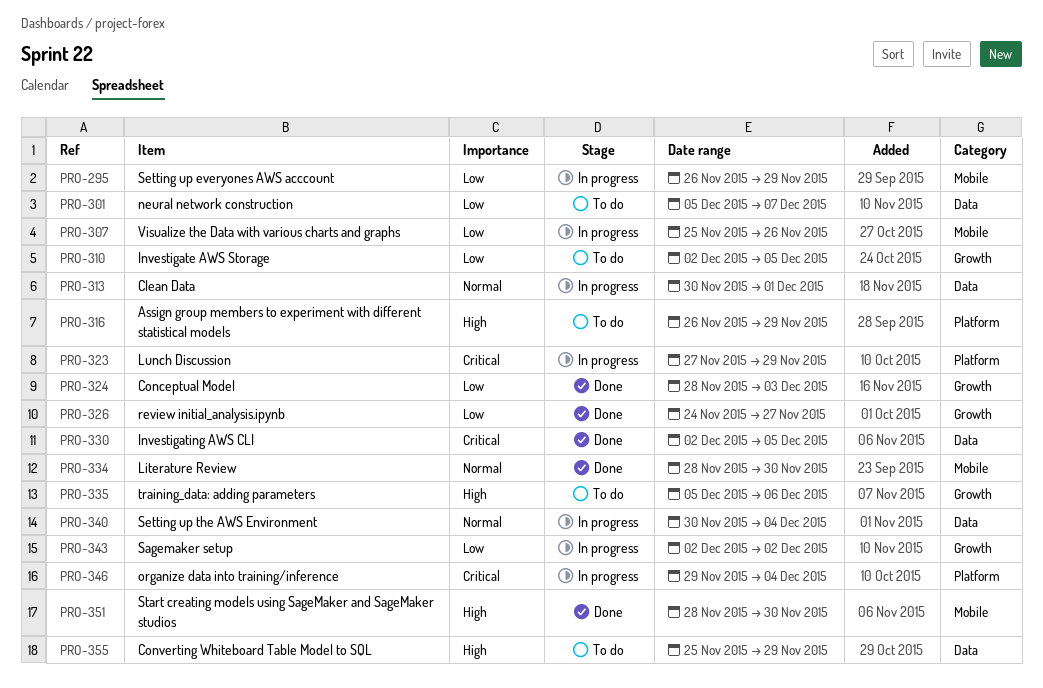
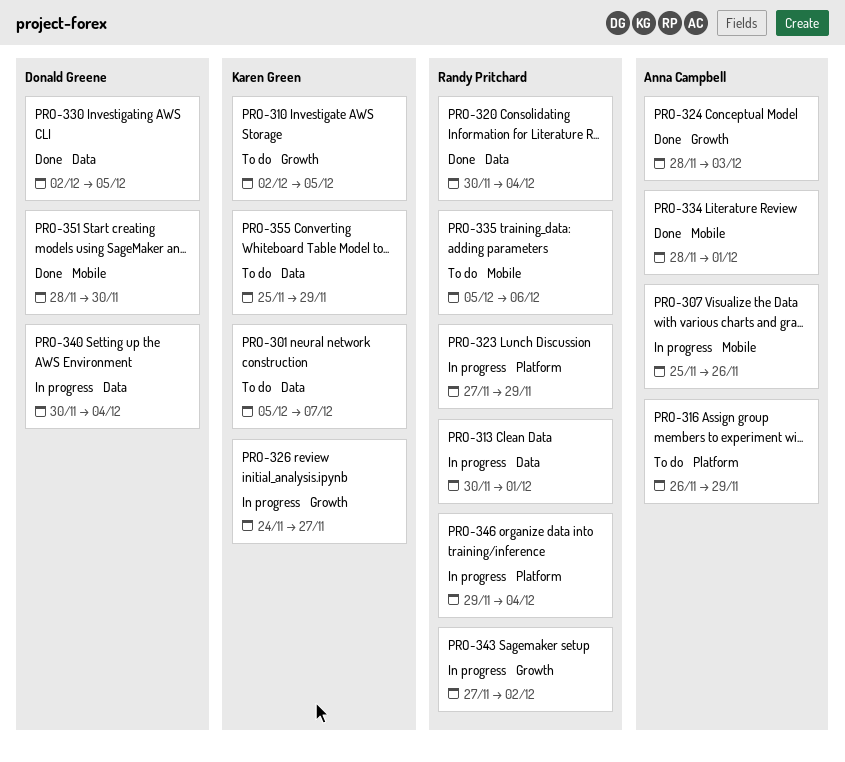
PRO-295: present -> none
PRO-320: none -> present
PRO-326, status: Done -> In progress
PRO-334, due: Nov 30 -> Dec 1
PRO-335, label: Growth -> Mobile
PRO-343, start: Dec 2 -> Nov 27

